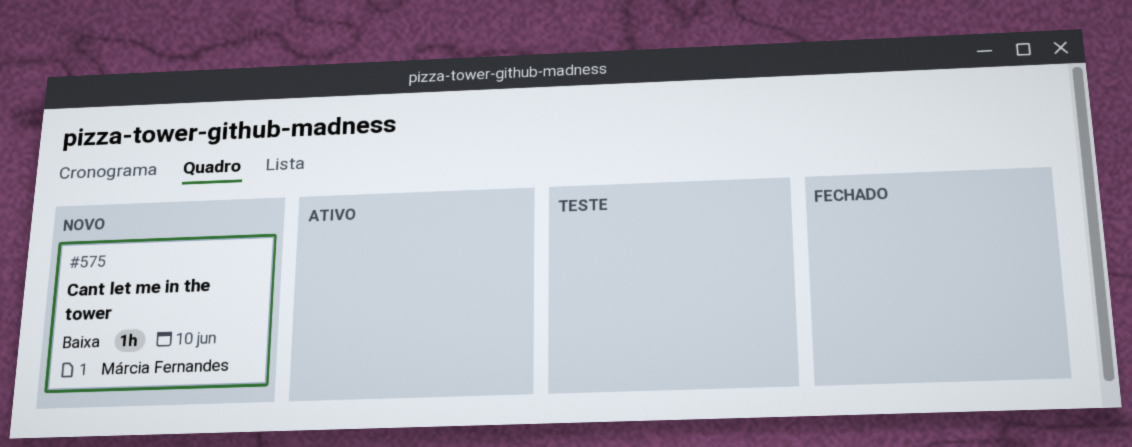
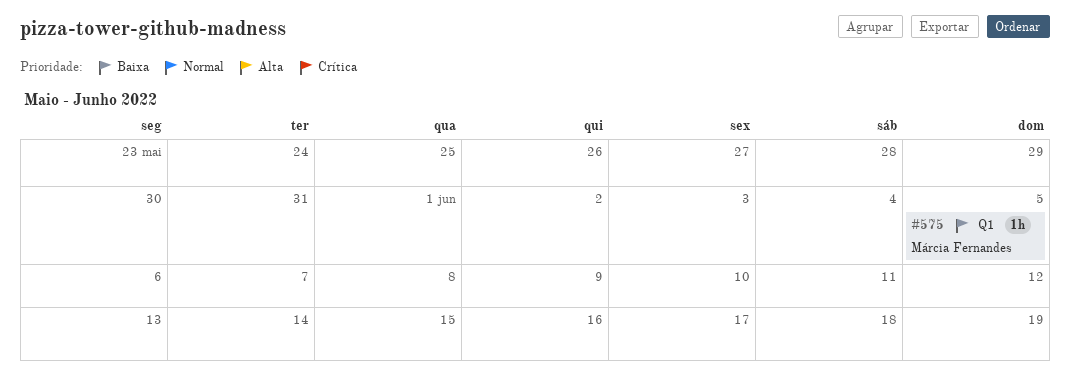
#575, due: Jun 10 -> Jun 5

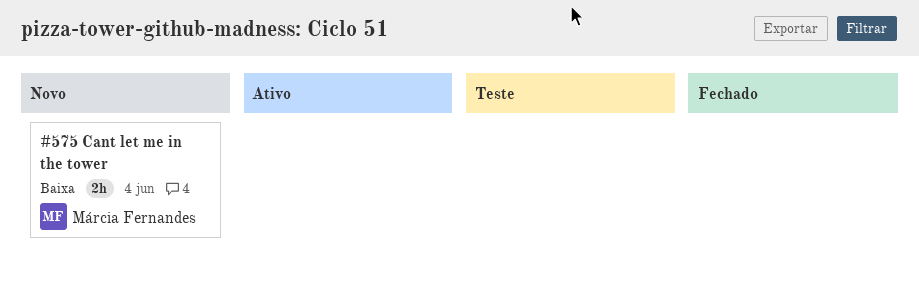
#575, estimate: 1h -> 2h
#575, due: Jun 5 -> Jun 4

